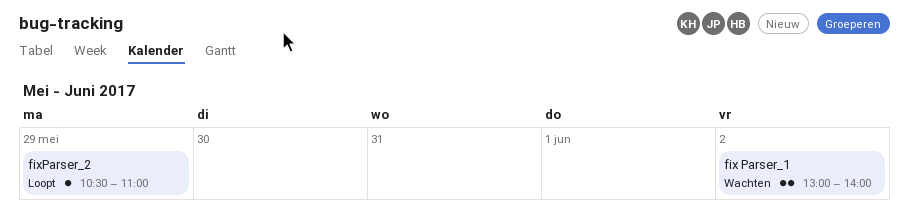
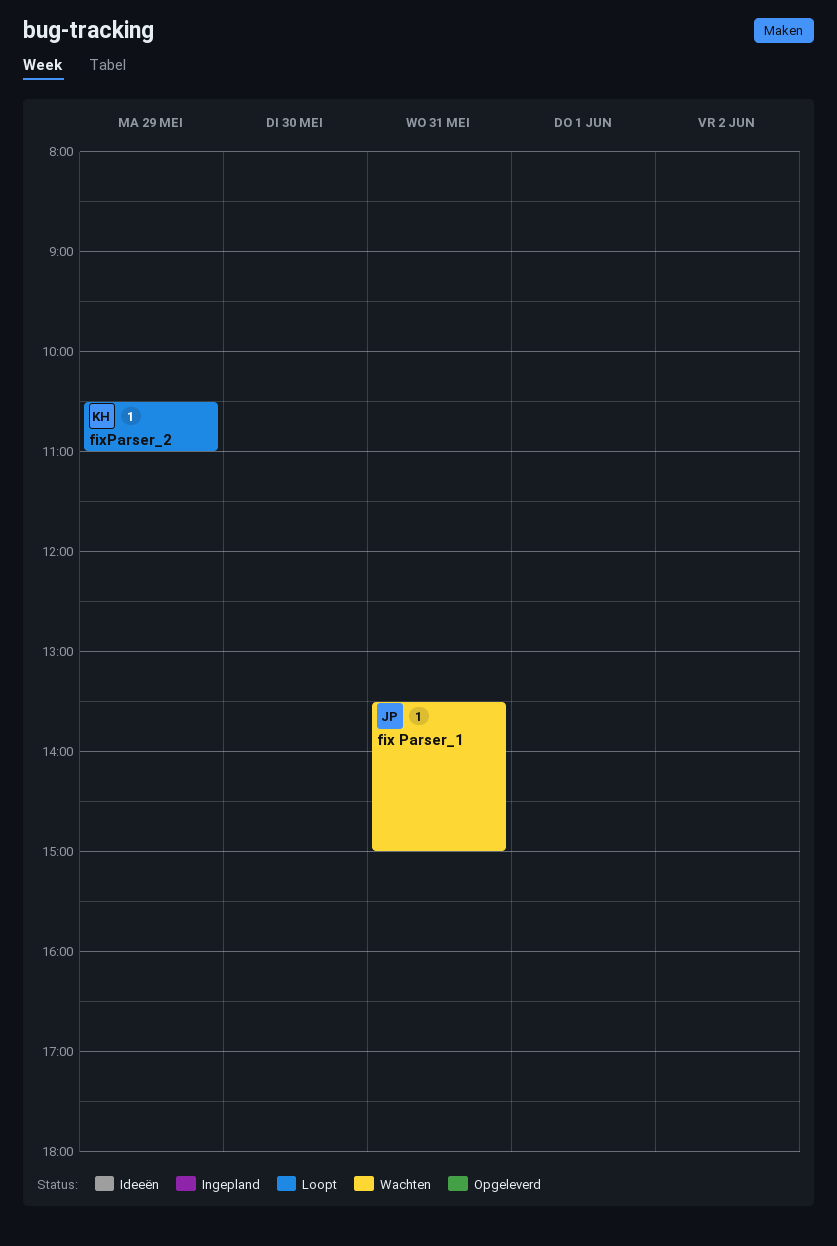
fix Parser_1, estimate: 2 -> 1
fix Parser_1, day: Jun 2 -> May 31
fix Parser_1, begins: 13:00 -> 13:30
fix Parser_1, ends: 14:00 -> 15:00

